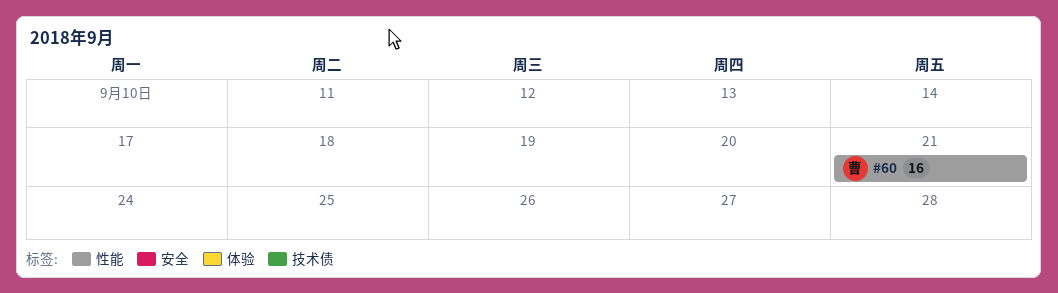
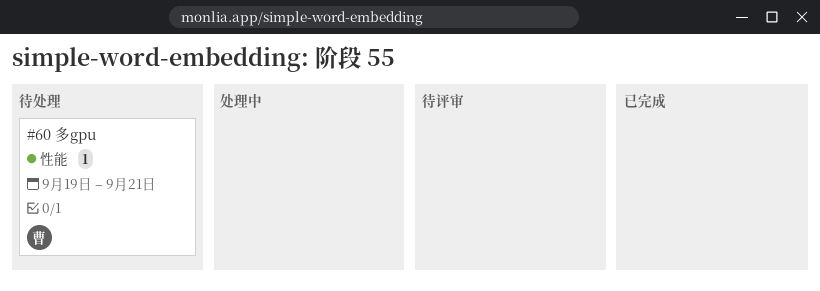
#60, estimate: 16 -> 1
#60, start: Sep 21 -> Sep 19

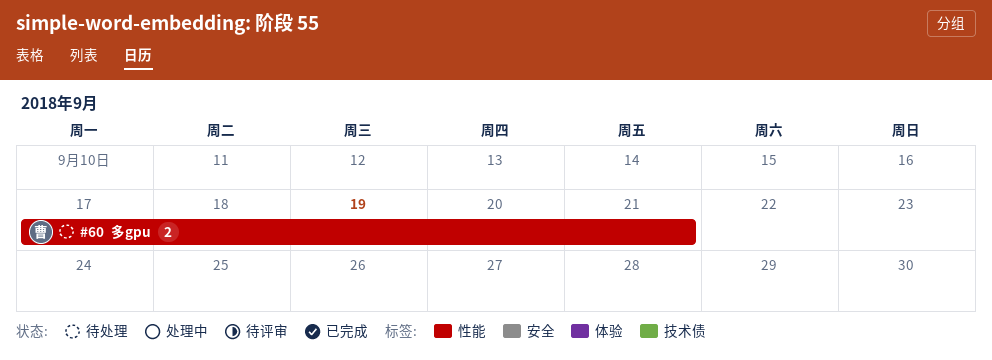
#60, estimate: 1 -> 2
#60, start: Sep 19 -> Sep 17

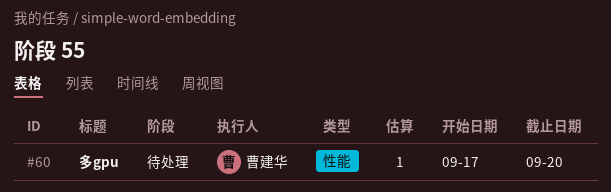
#60, estimate: 2 -> 1
#60, due: Sep 21 -> Sep 20

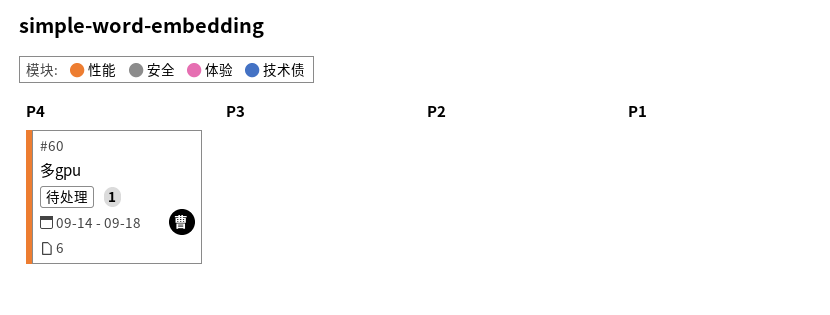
#60, start: Sep 17 -> Sep 14
#60, due: Sep 20 -> Sep 18

